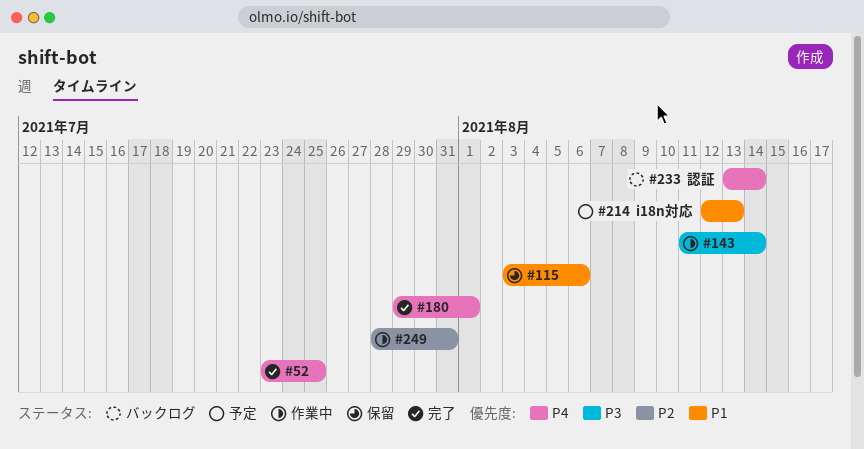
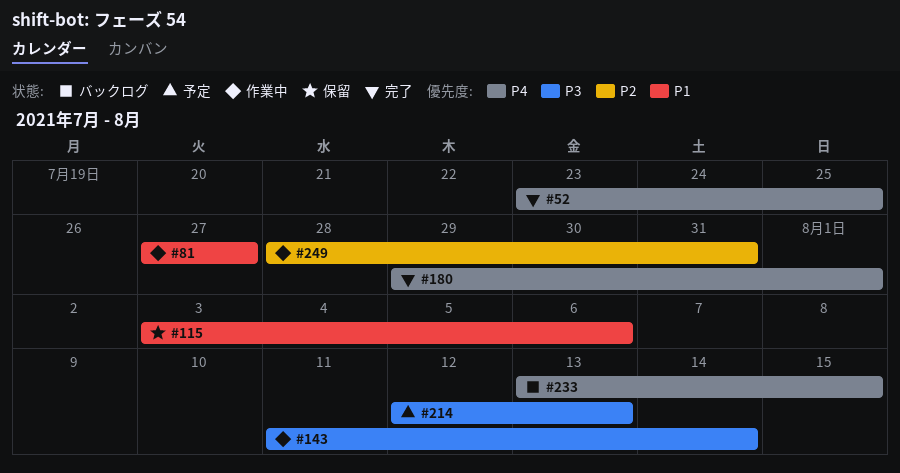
#81: none -> present
#214, priority: P1 -> P3
#233, due: Aug 14 -> Aug 15

